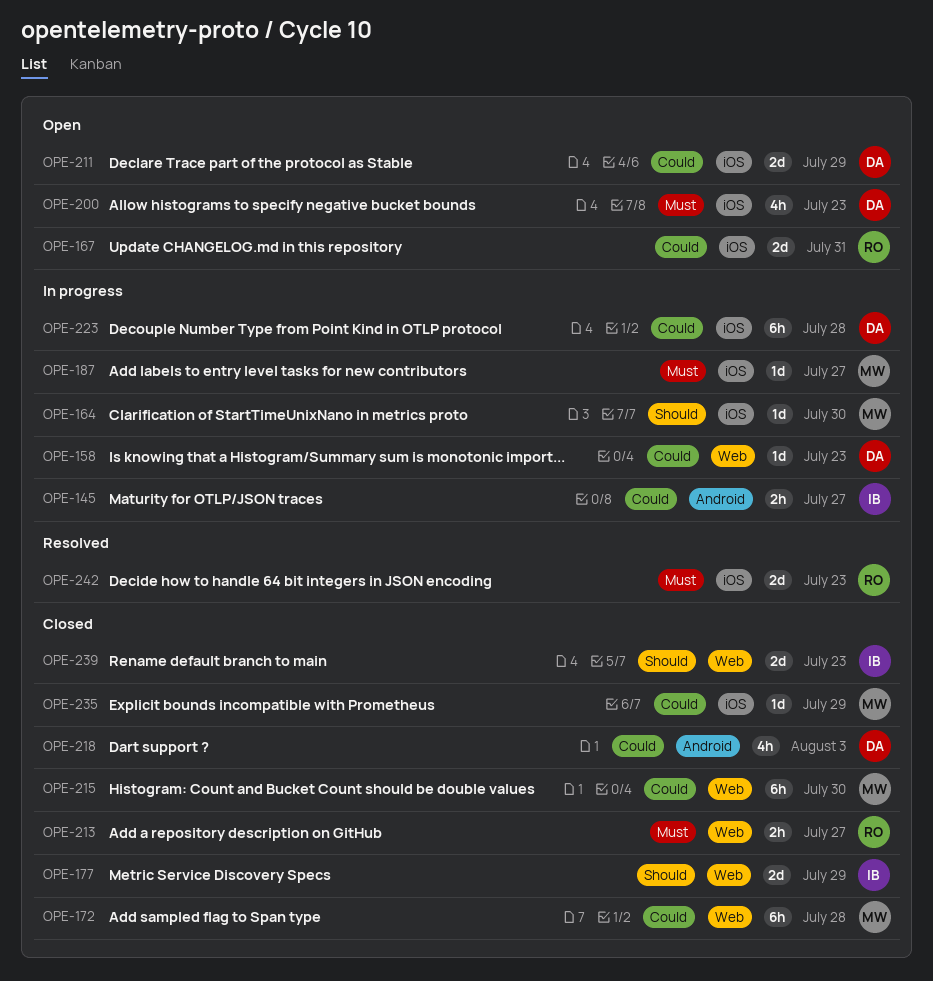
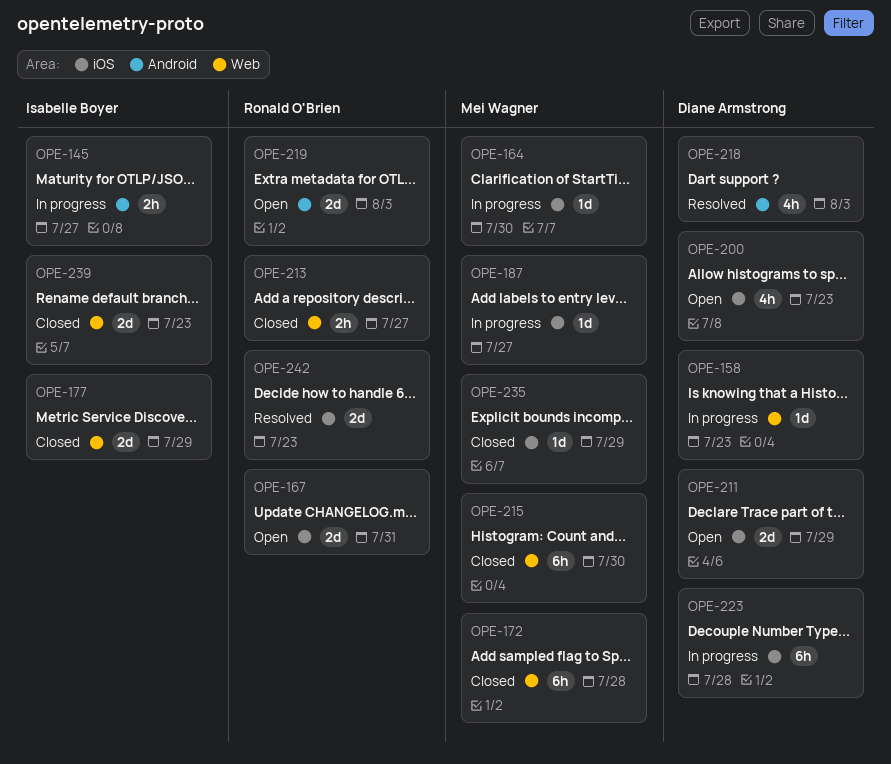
OPE-218, status: Closed -> Resolved
OPE-219: none -> present

